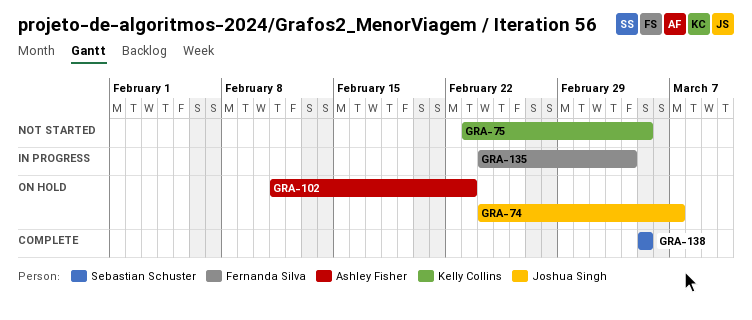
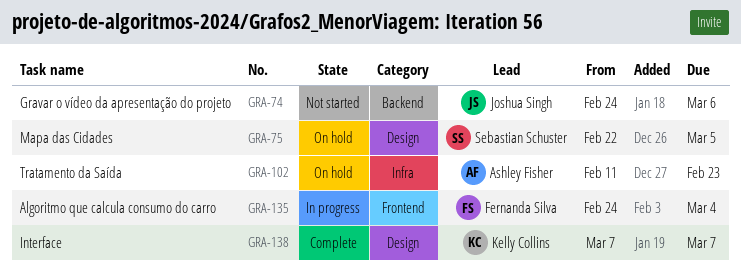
GRA-74, status: On hold -> Not started
GRA-74, due: Mar 7 -> Mar 6
GRA-75, status: Not started -> On hold
GRA-75, owner: Kelly Collins -> Sebastian Schuster
GRA-75, start: Feb 23 -> Feb 22
GRA-138, owner: Sebastian Schuster -> Kelly Collins
GRA-138, start: Mar 5 -> Mar 7
GRA-138, due: Mar 5 -> Mar 7

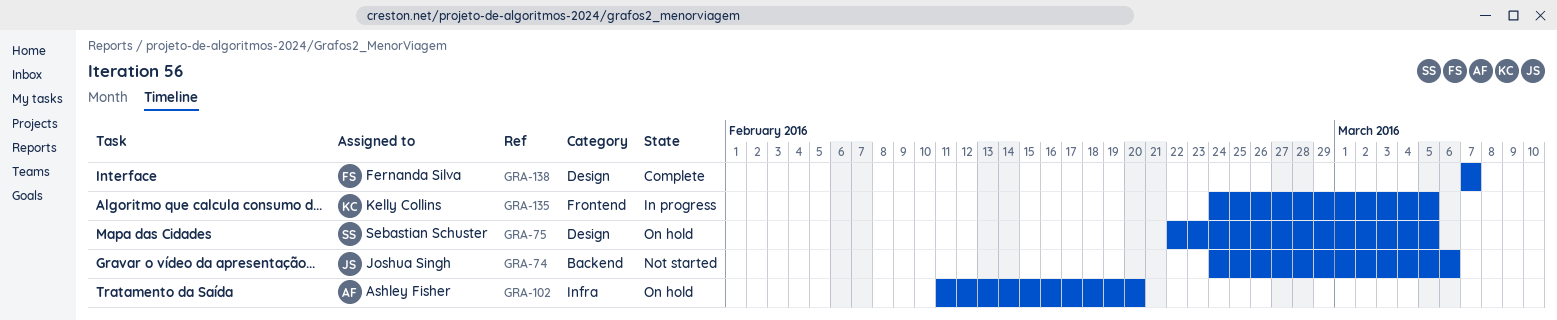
GRA-102, due: Feb 23 -> Feb 20
GRA-135, owner: Fernanda Silva -> Kelly Collins
GRA-135, due: Mar 4 -> Mar 5
GRA-138, owner: Kelly Collins -> Fernanda Silva

